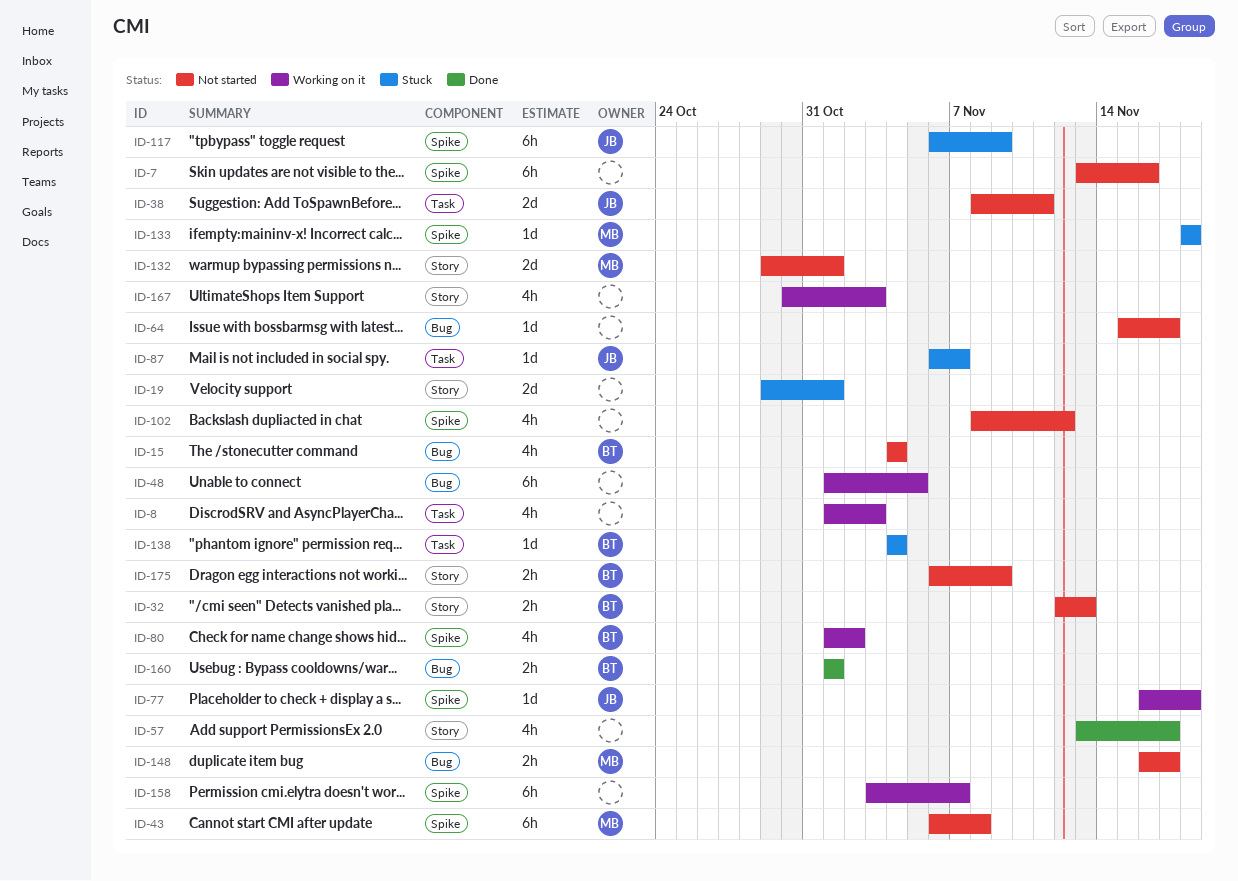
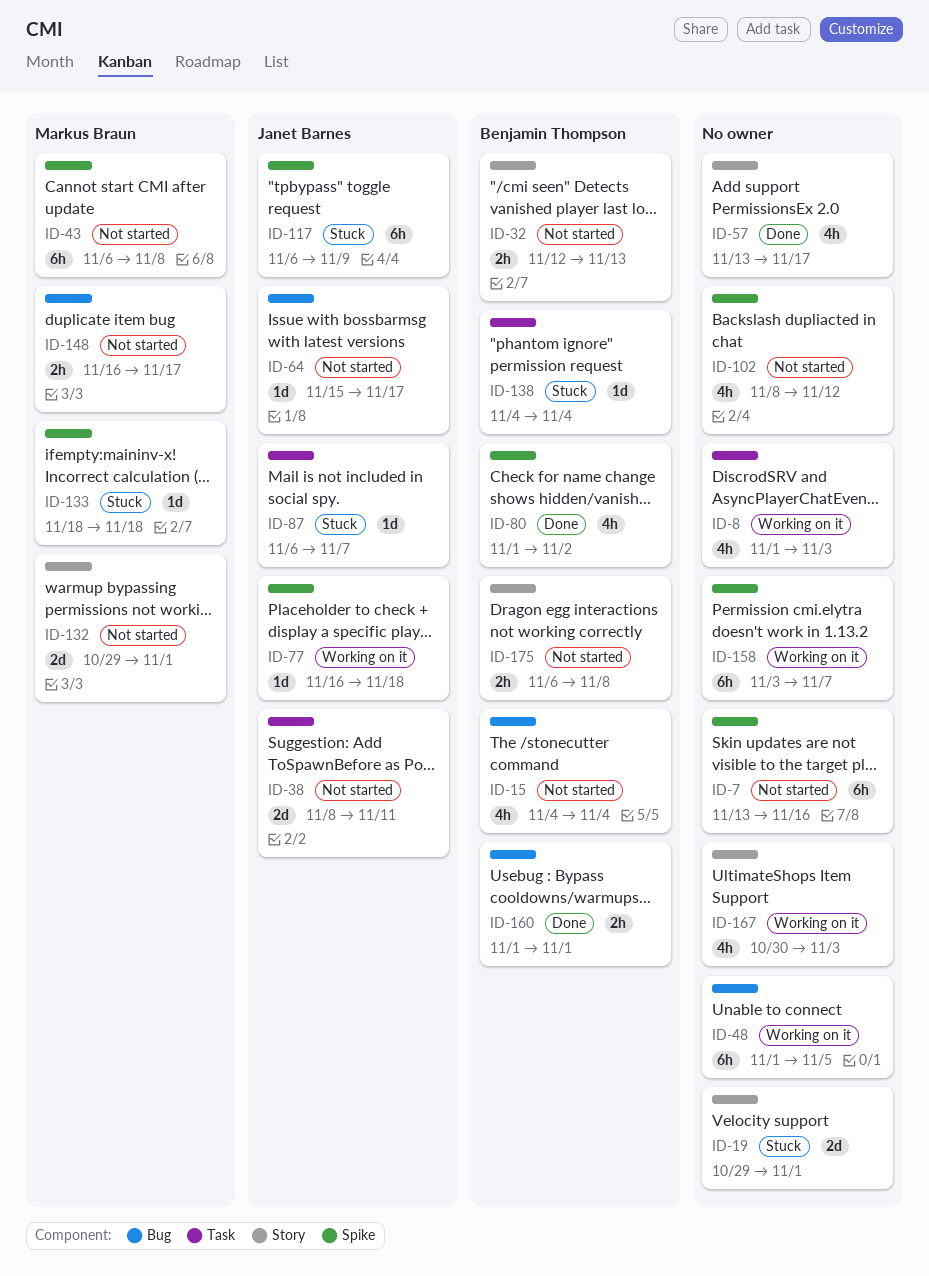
ID-64, owner: none -> Janet Barnes
ID-80, status: Working on it -> Done
ID-175, due: Nov 9 -> Nov 8

